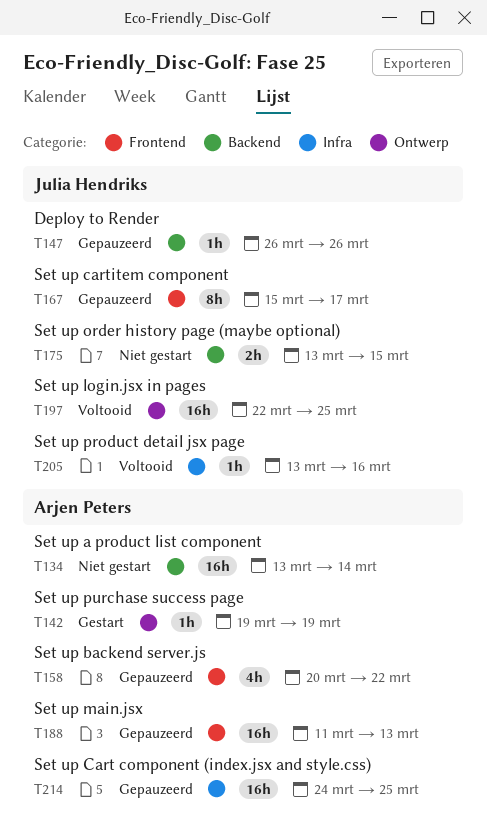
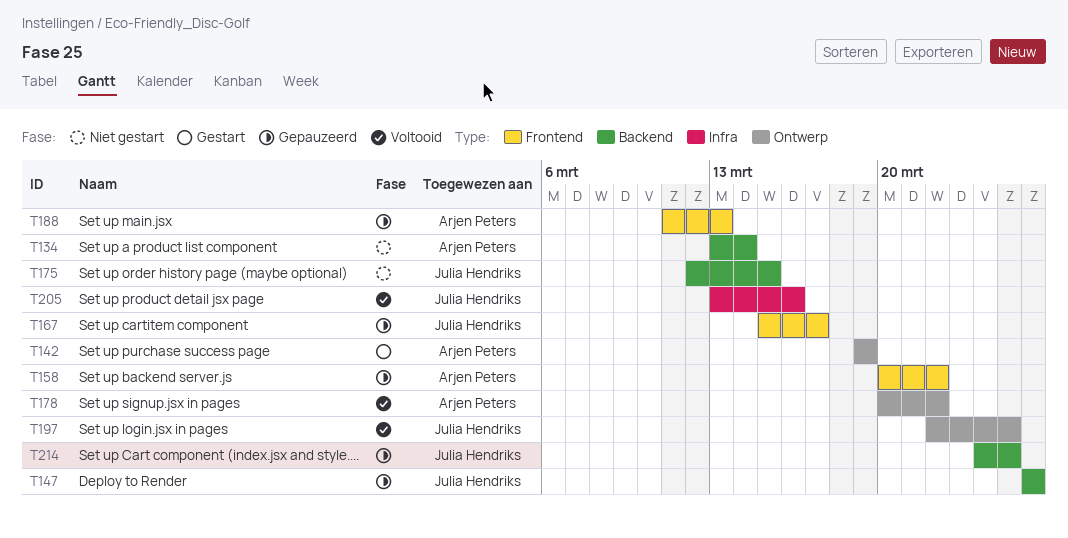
T175, start: Mar 13 -> Mar 12
T178: none -> present
T214, owner: Arjen Peters -> Julia Hendriks
T214, label: Infra -> Backend

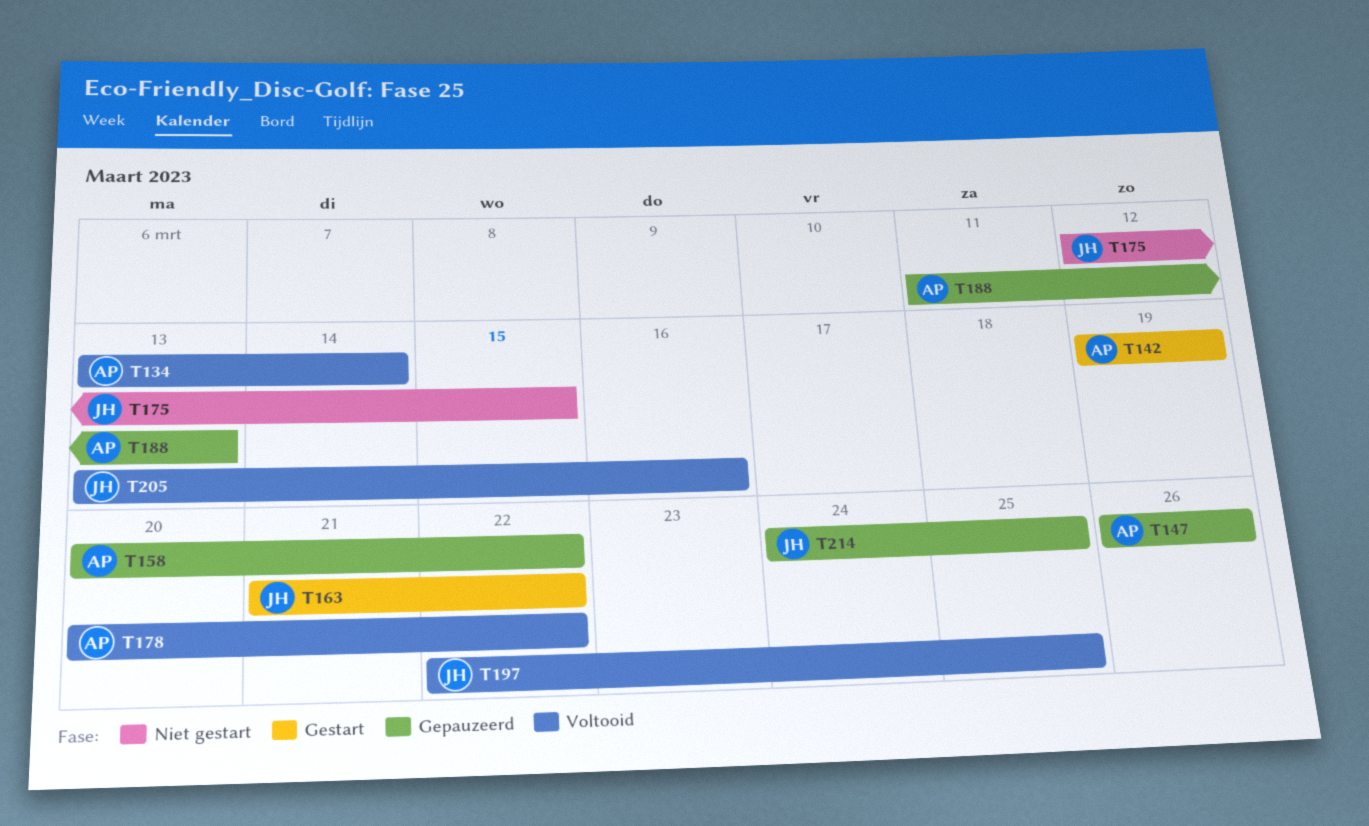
T134, status: Niet gestart -> Voltooid
T147, owner: Julia Hendriks -> Arjen Peters
T163: none -> present
T167: present -> none

